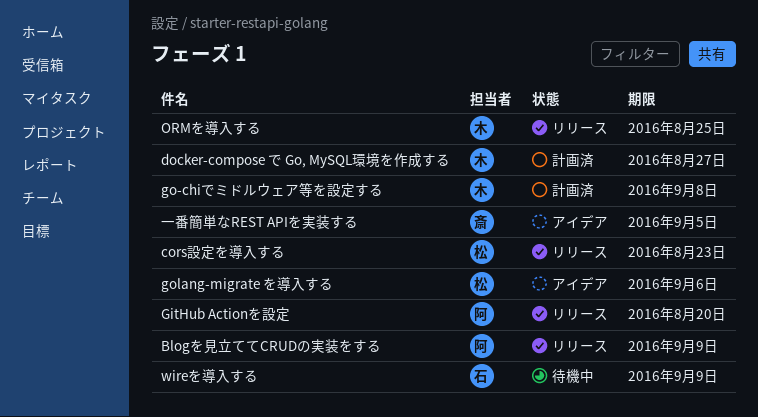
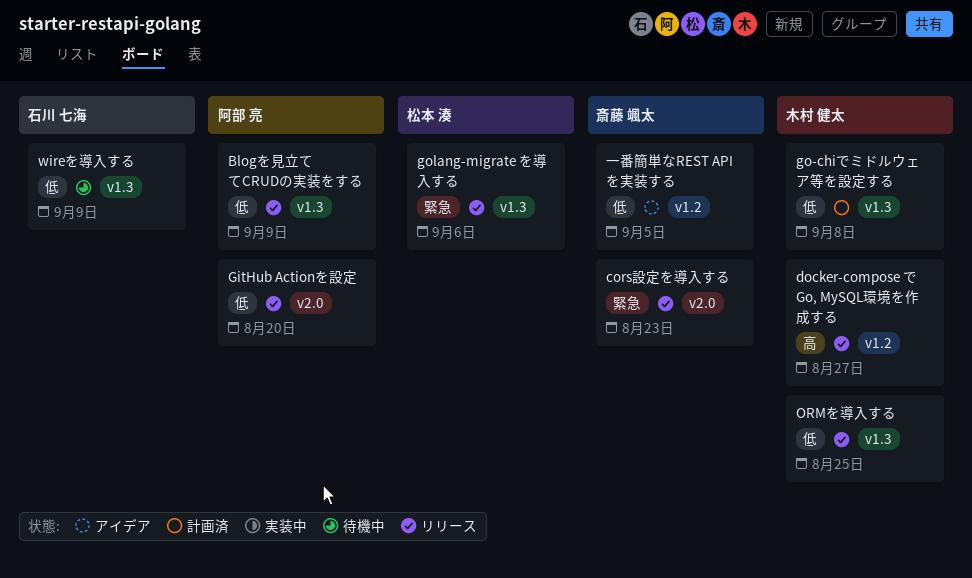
cors設定を導入する, owner: 松本 湊 -> 斎藤 颯太
docker-compose で Go, MySQL環境を作成する, status: 計画済 -> リリース
golang-migrate を導入する, status: アイデア -> リリース

